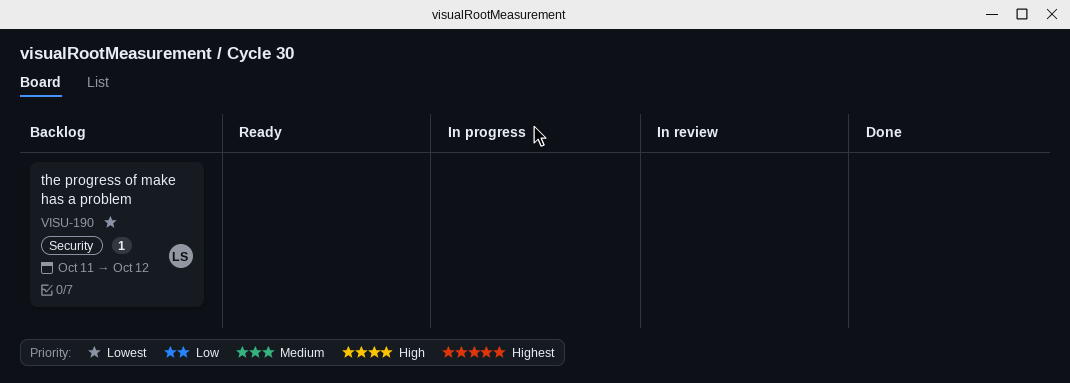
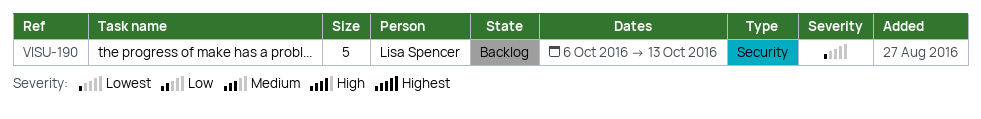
VISU-190, estimate: 1 -> 5
VISU-190, start: Oct 11 -> Oct 6
VISU-190, due: Oct 12 -> Oct 13

